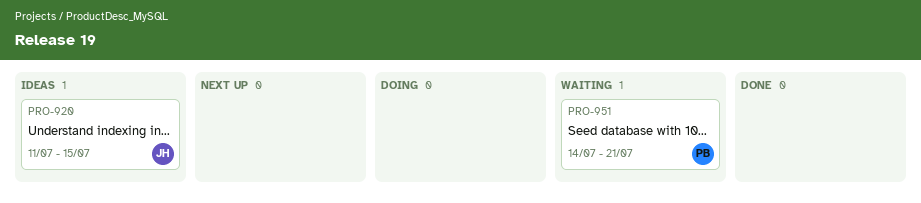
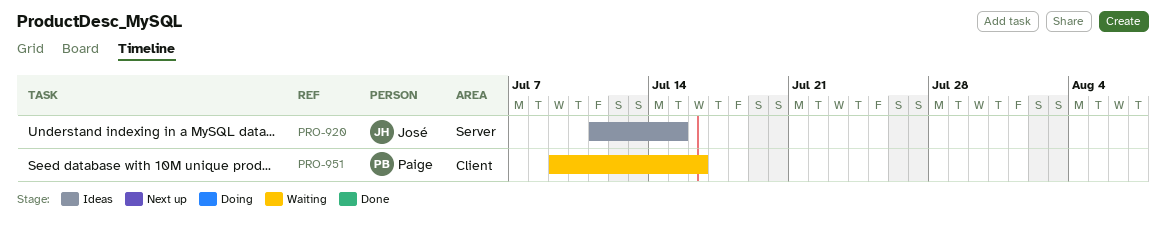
PRO-951, start: Jul 14 -> Jul 9
PRO-951, due: Jul 21 -> Jul 16

